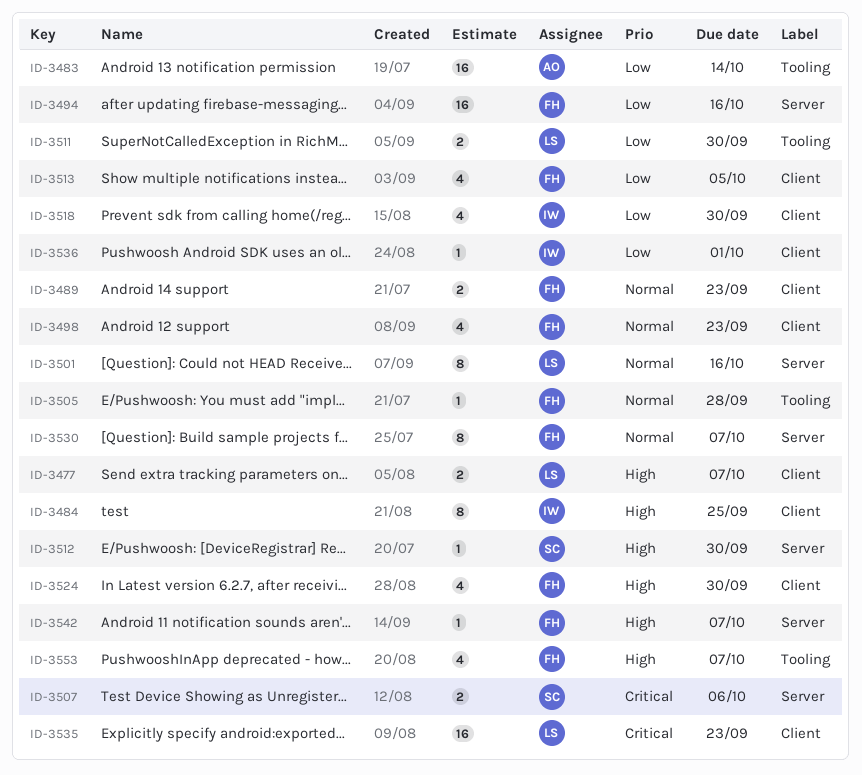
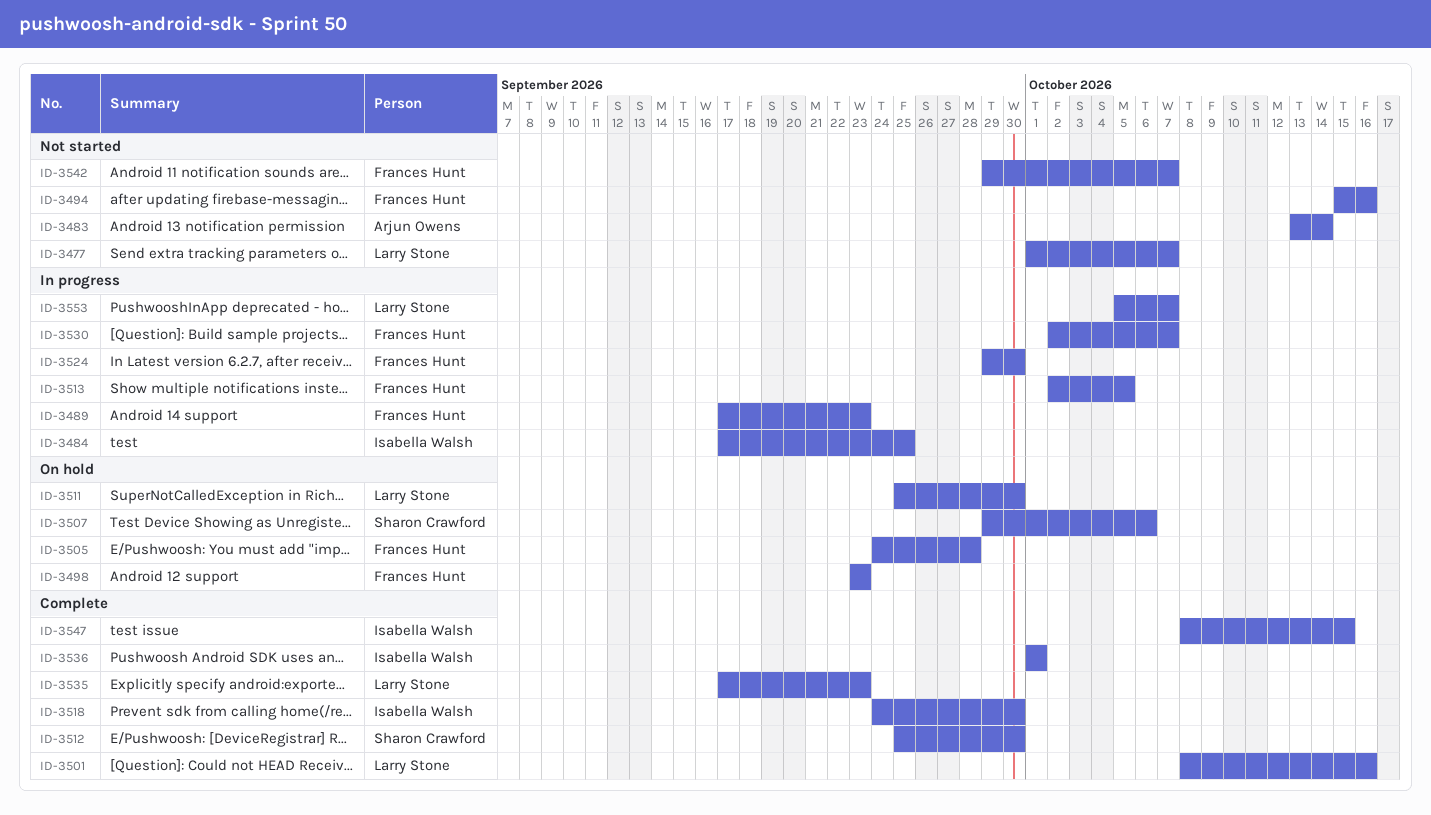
ID-3547: none -> present
ID-3553, owner: Frances Hunt -> Larry Stone

